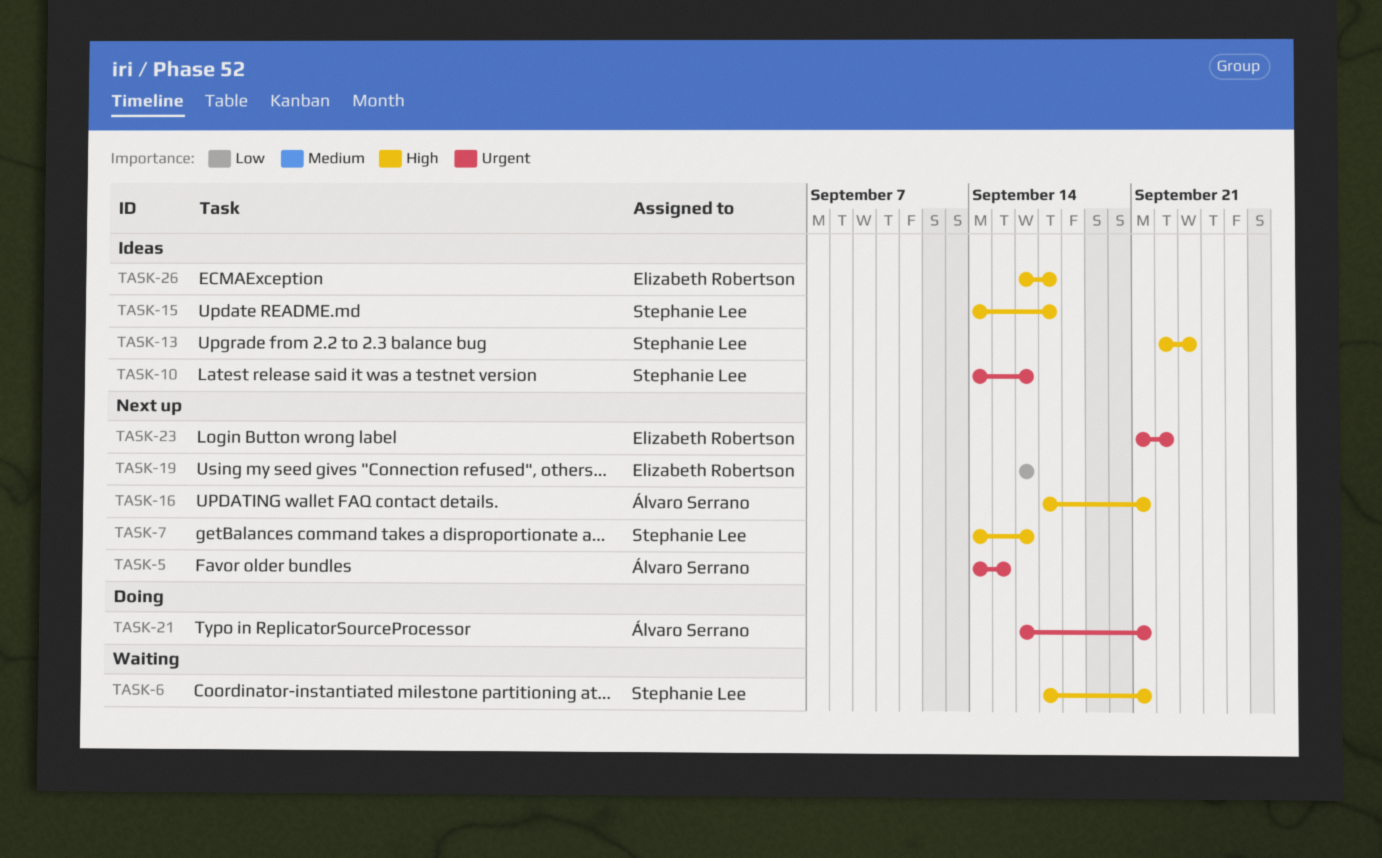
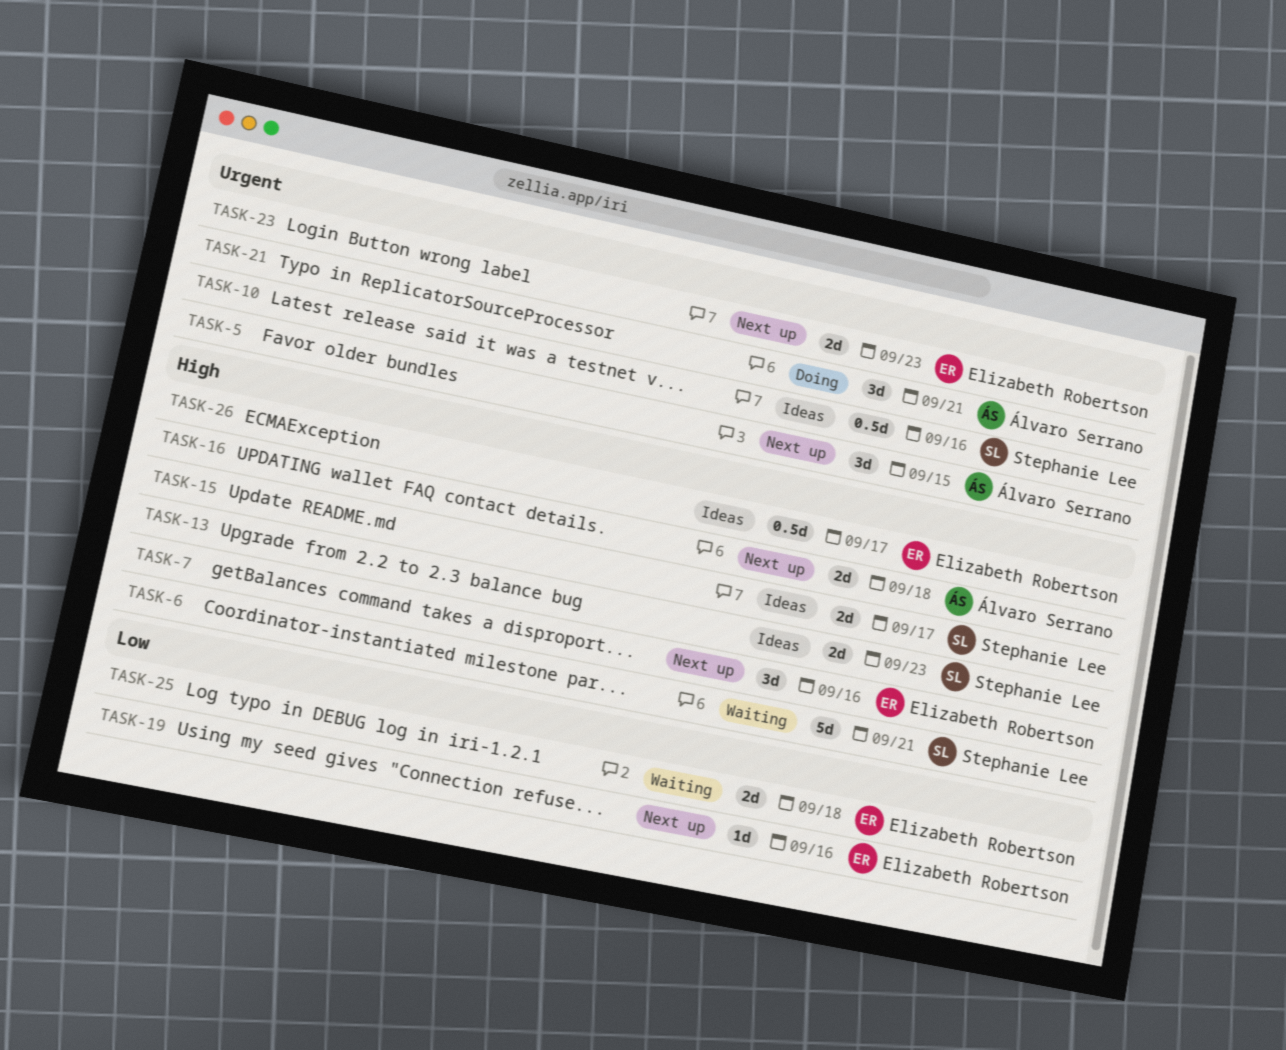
TASK-7, owner: Stephanie Lee -> Elizabeth Robertson
TASK-16, due: Sep 21 -> Sep 18
TASK-23, due: Sep 22 -> Sep 23
TASK-25: none -> present

